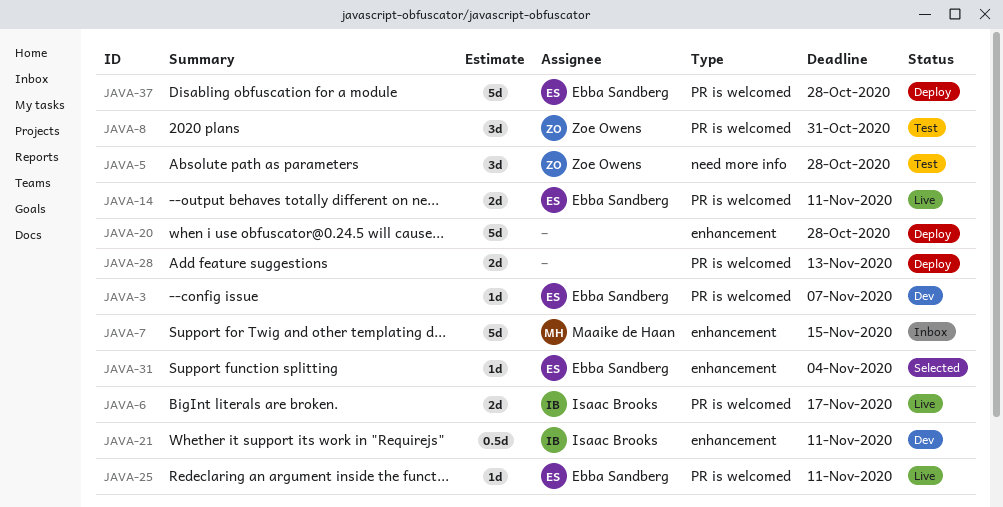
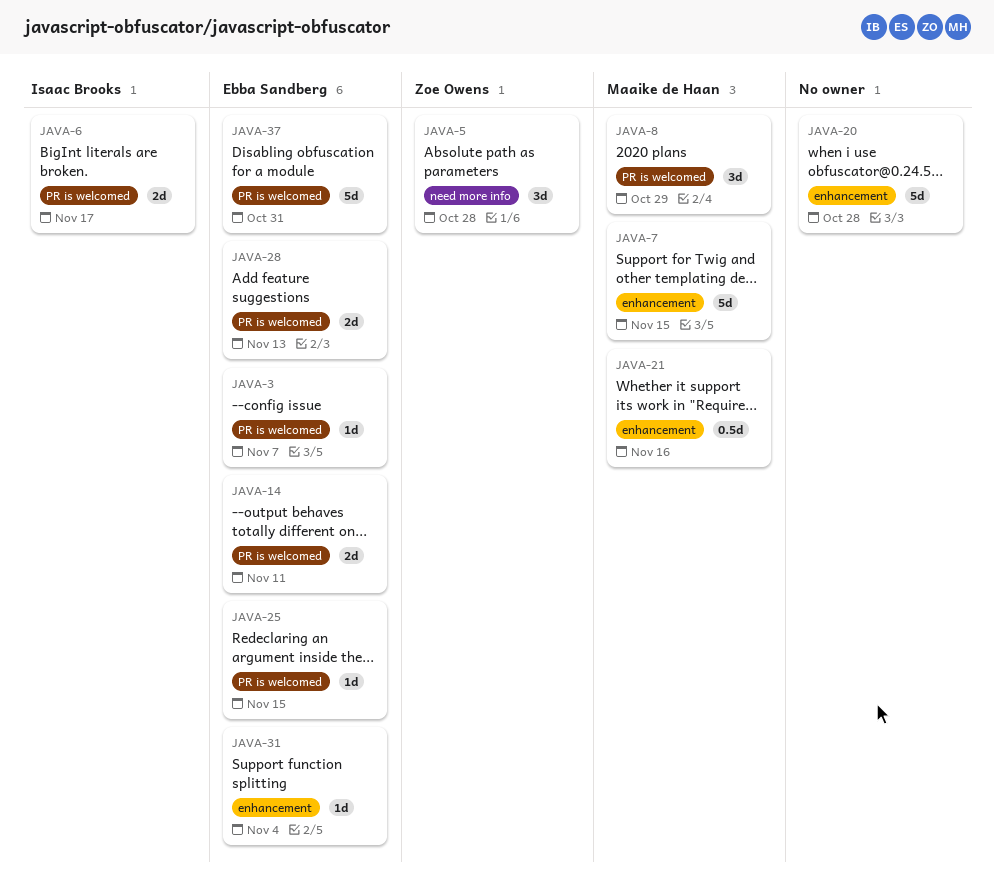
JAVA-8, owner: Zoe Owens -> Maaike de Haan
JAVA-8, due: Oct 31 -> Oct 29
JAVA-21, owner: Isaac Brooks -> Maaike de Haan
JAVA-21, due: Nov 11 -> Nov 16
JAVA-25, due: Nov 11 -> Nov 15
JAVA-28, owner: none -> Ebba Sandberg
JAVA-37, due: Oct 28 -> Oct 31

